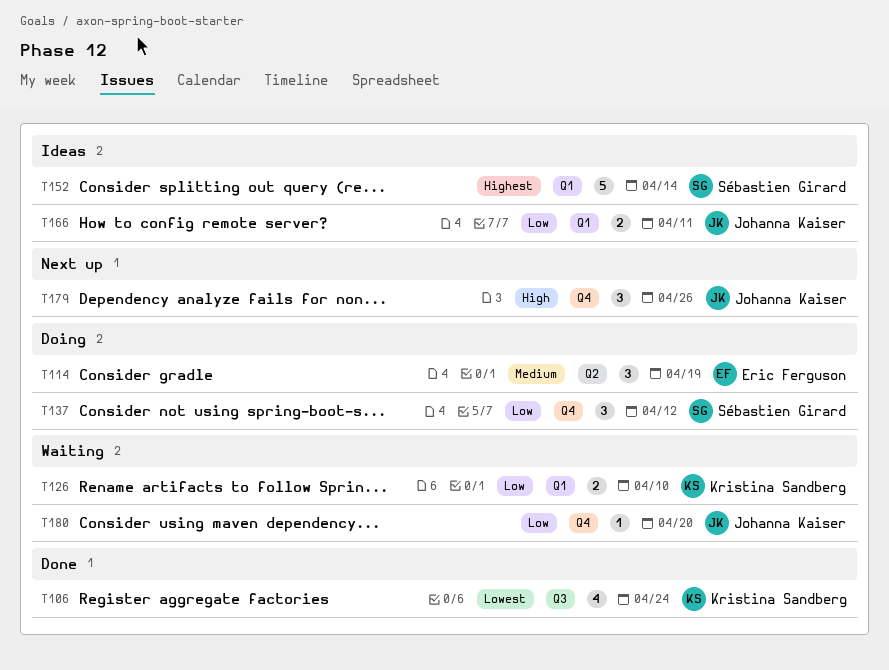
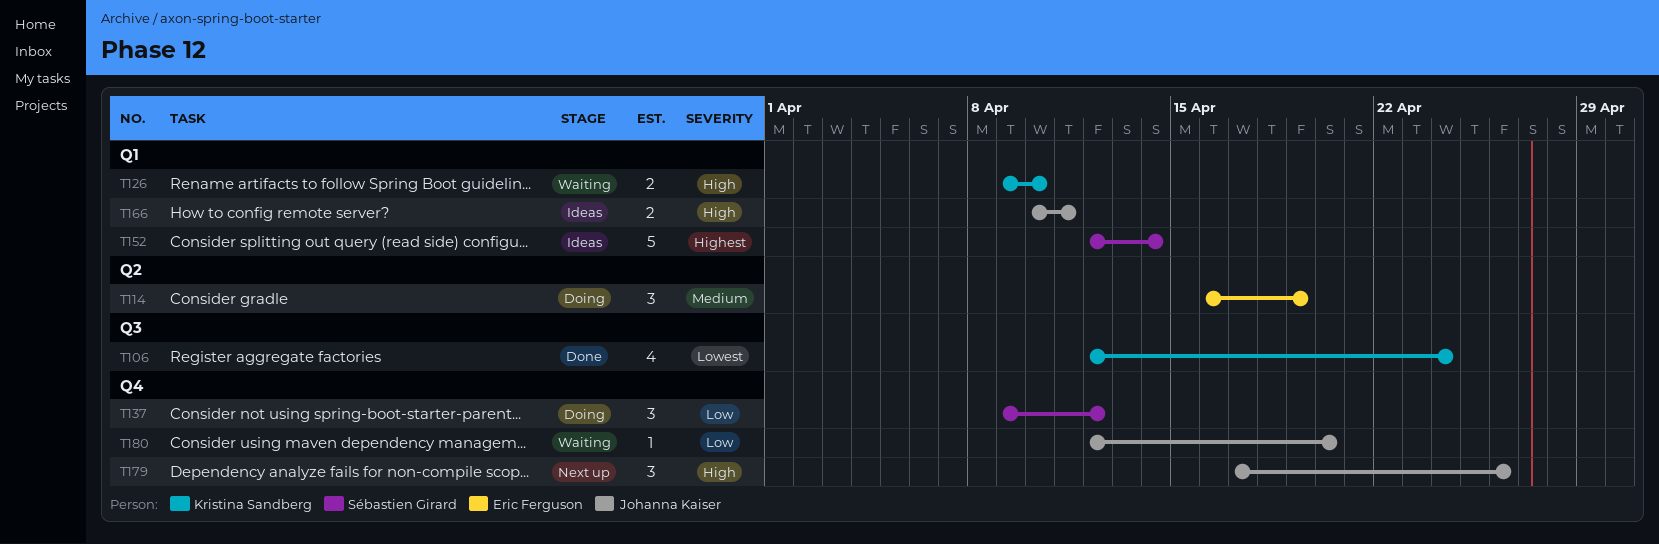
T126, priority: Low -> High
T166, priority: Low -> High

